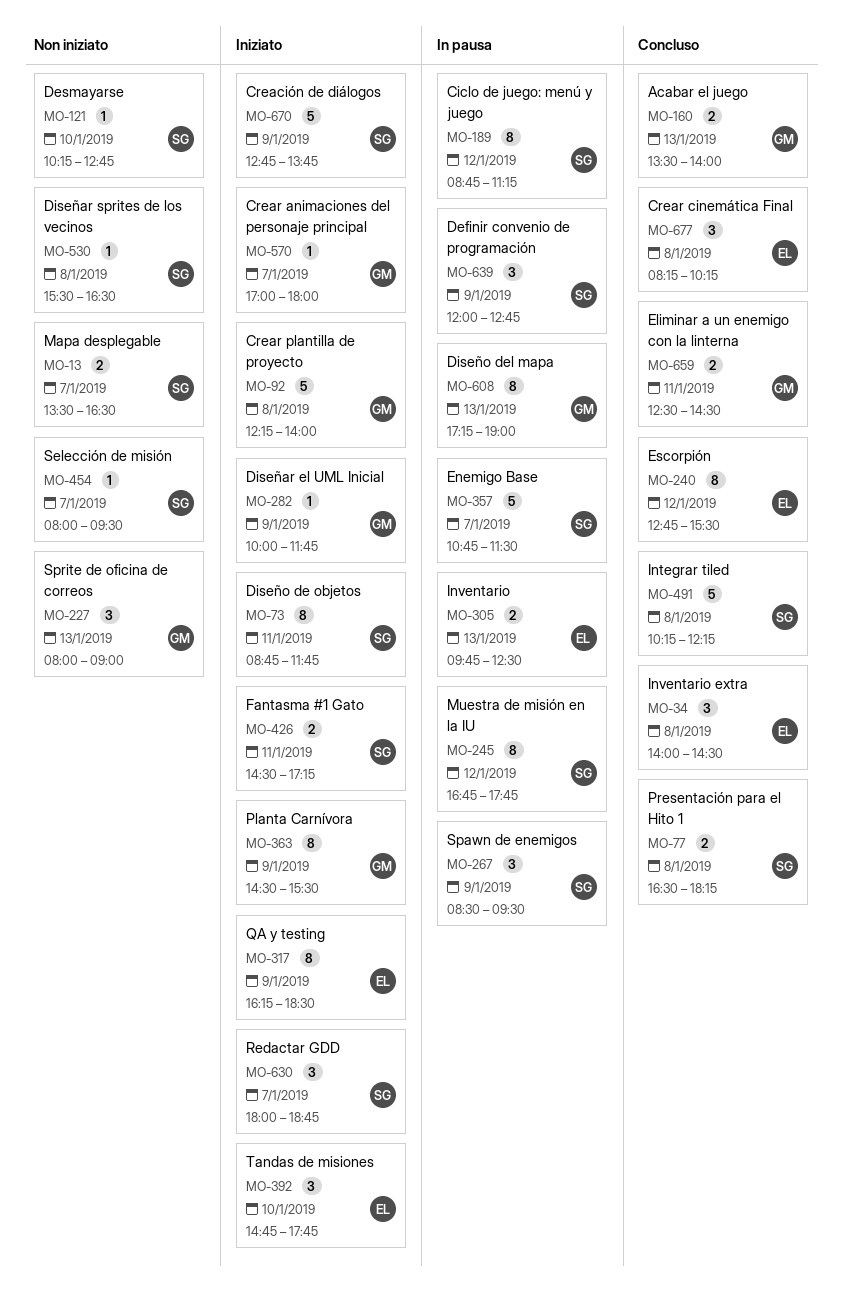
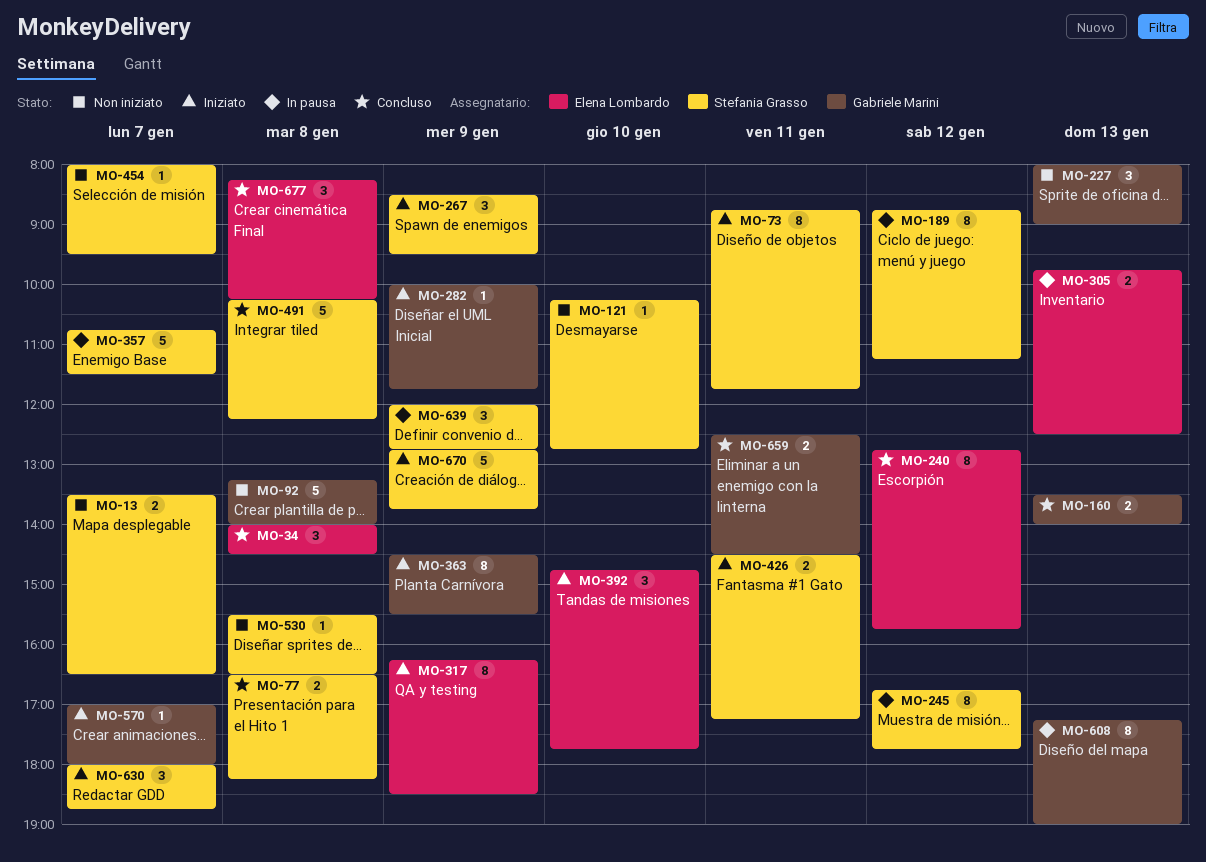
MO-92, status: Iniziato -> Non iniziato
MO-92, begins: 12:15 -> 13:15
MO-240, ends: 15:30 -> 15:45
MO-267, status: In pausa -> Iniziato

